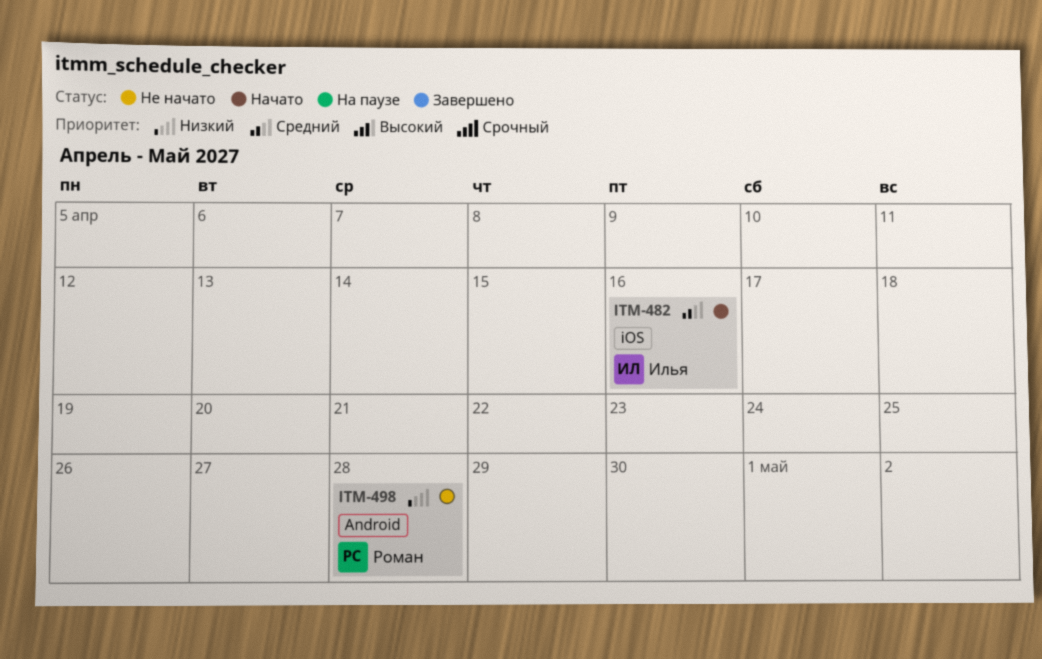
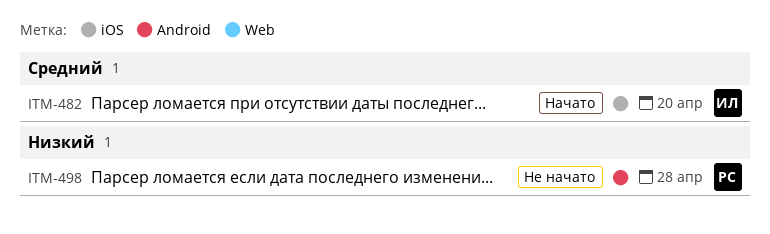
ITM-482, due: Apr 16 -> Apr 20

